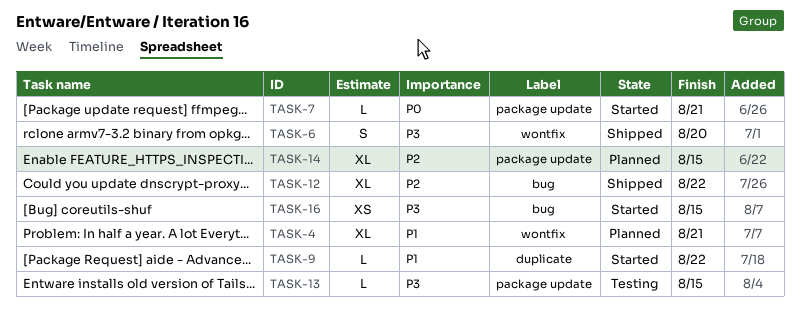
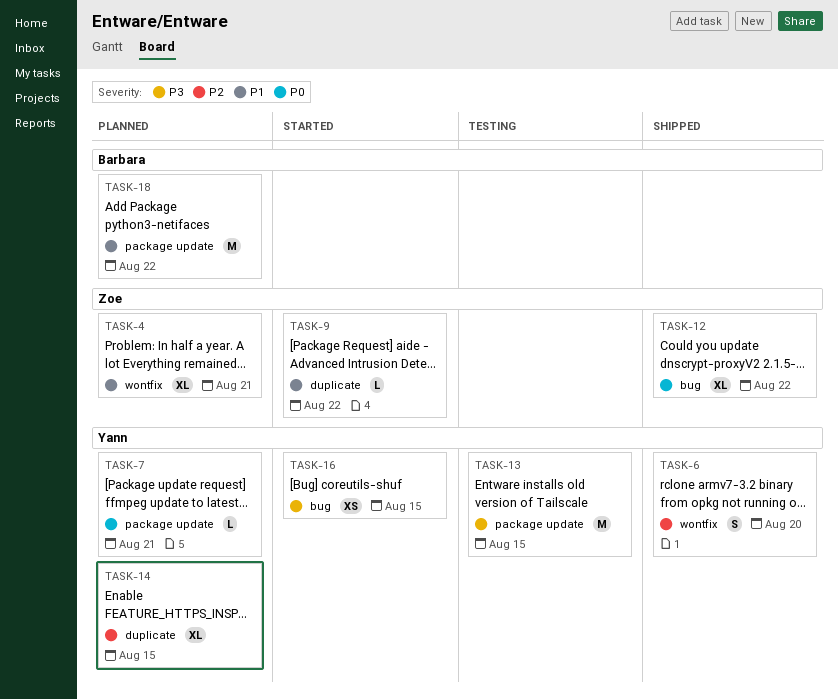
TASK-6, priority: P3 -> P2
TASK-7, status: Started -> Planned
TASK-12, priority: P2 -> P0
TASK-13, estimate: L -> M
TASK-14, label: package update -> duplicate
TASK-18: none -> present

